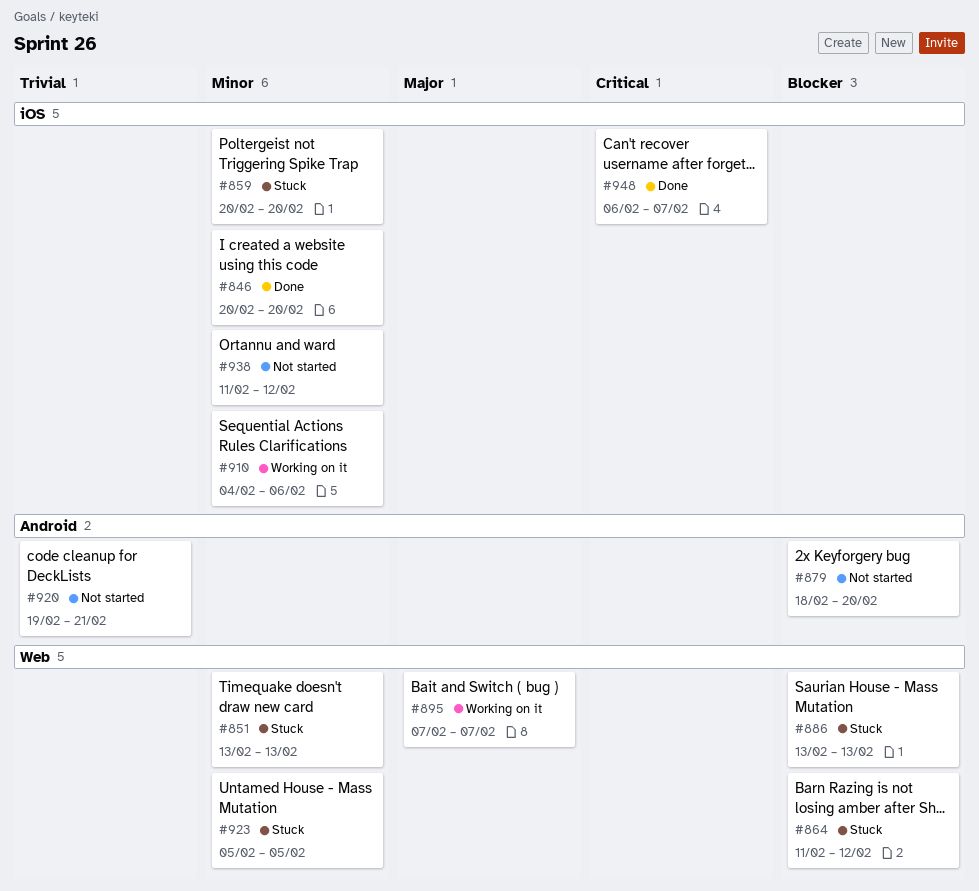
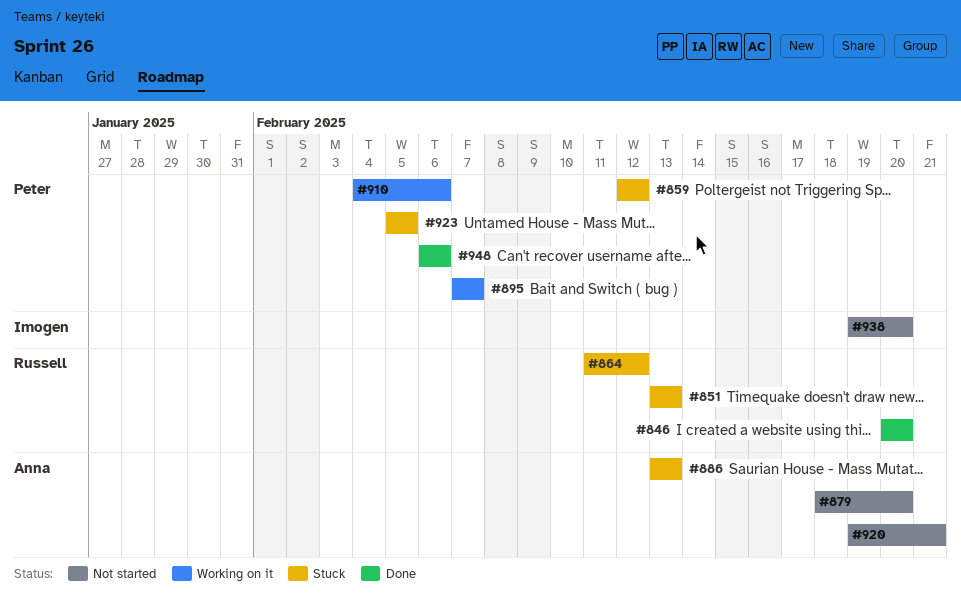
#859, start: Feb 20 -> Feb 12
#859, due: Feb 20 -> Feb 12
#938, start: Feb 11 -> Feb 19
#938, due: Feb 12 -> Feb 20
#948, due: Feb 7 -> Feb 6

